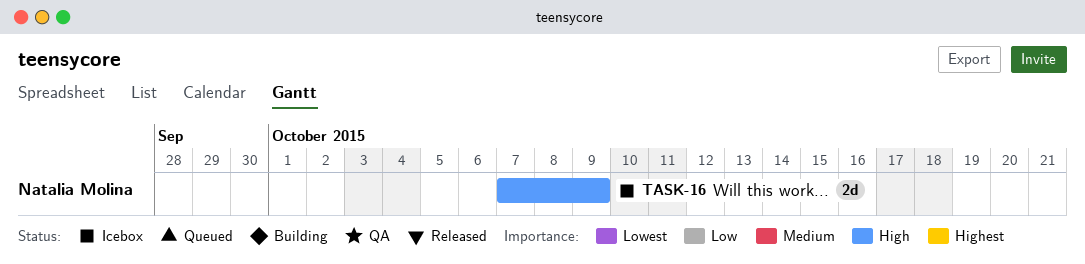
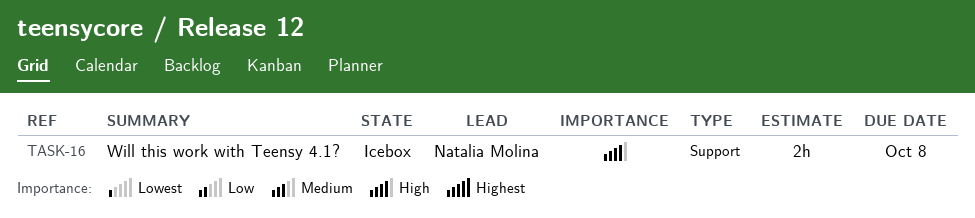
TASK-16, estimate: 2d -> 2h
TASK-16, due: Oct 9 -> Oct 8

